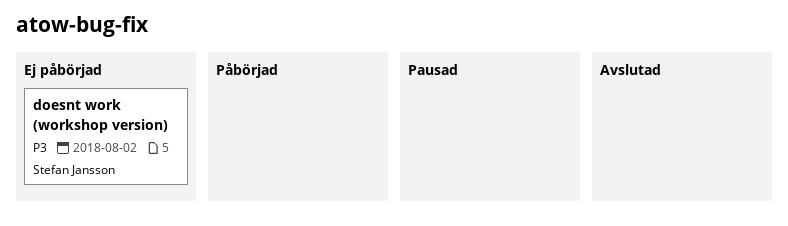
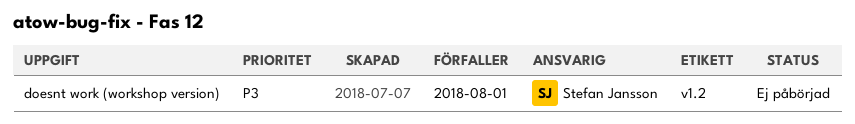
doesnt work (workshop version), due: Aug 2 -> Aug 1

